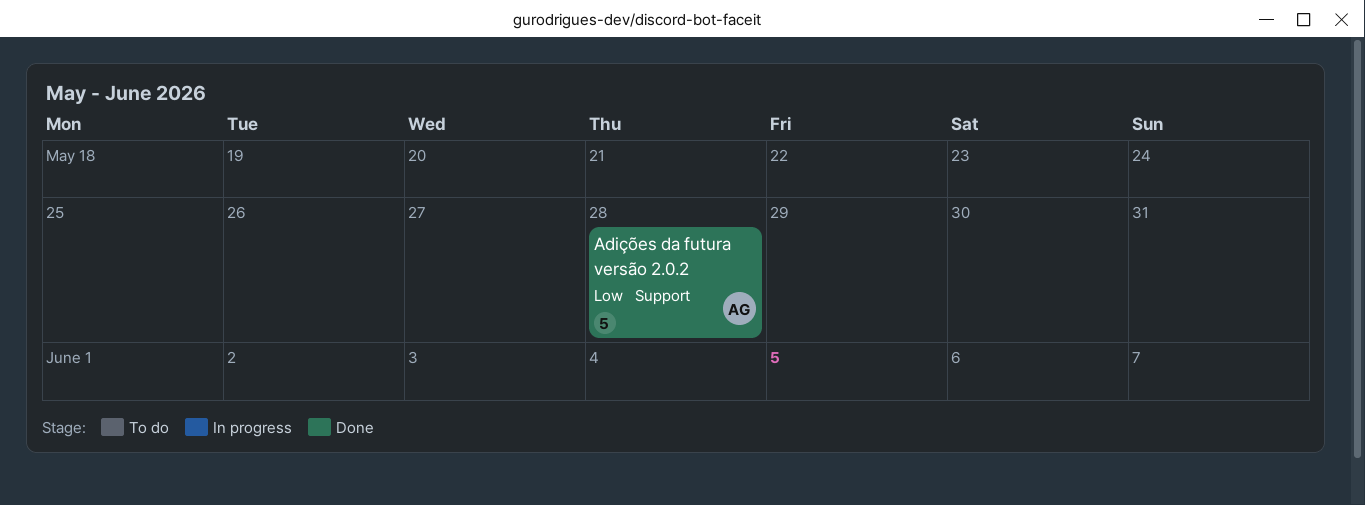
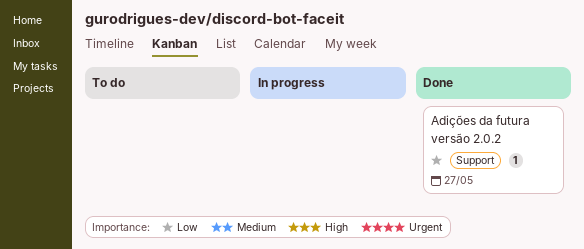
Adições da futura versão 2.0.2, estimate: 5 -> 1
Adições da futura versão 2.0.2, due: May 28 -> May 27

